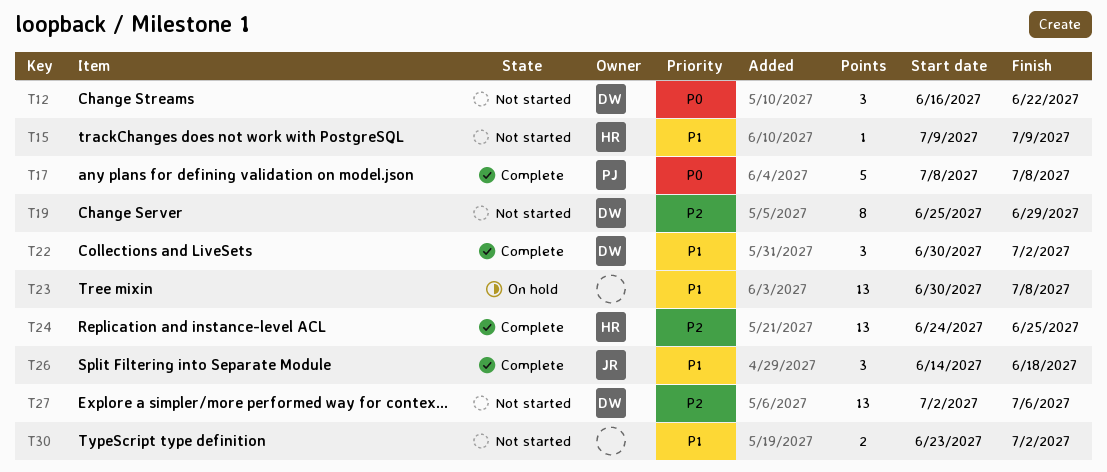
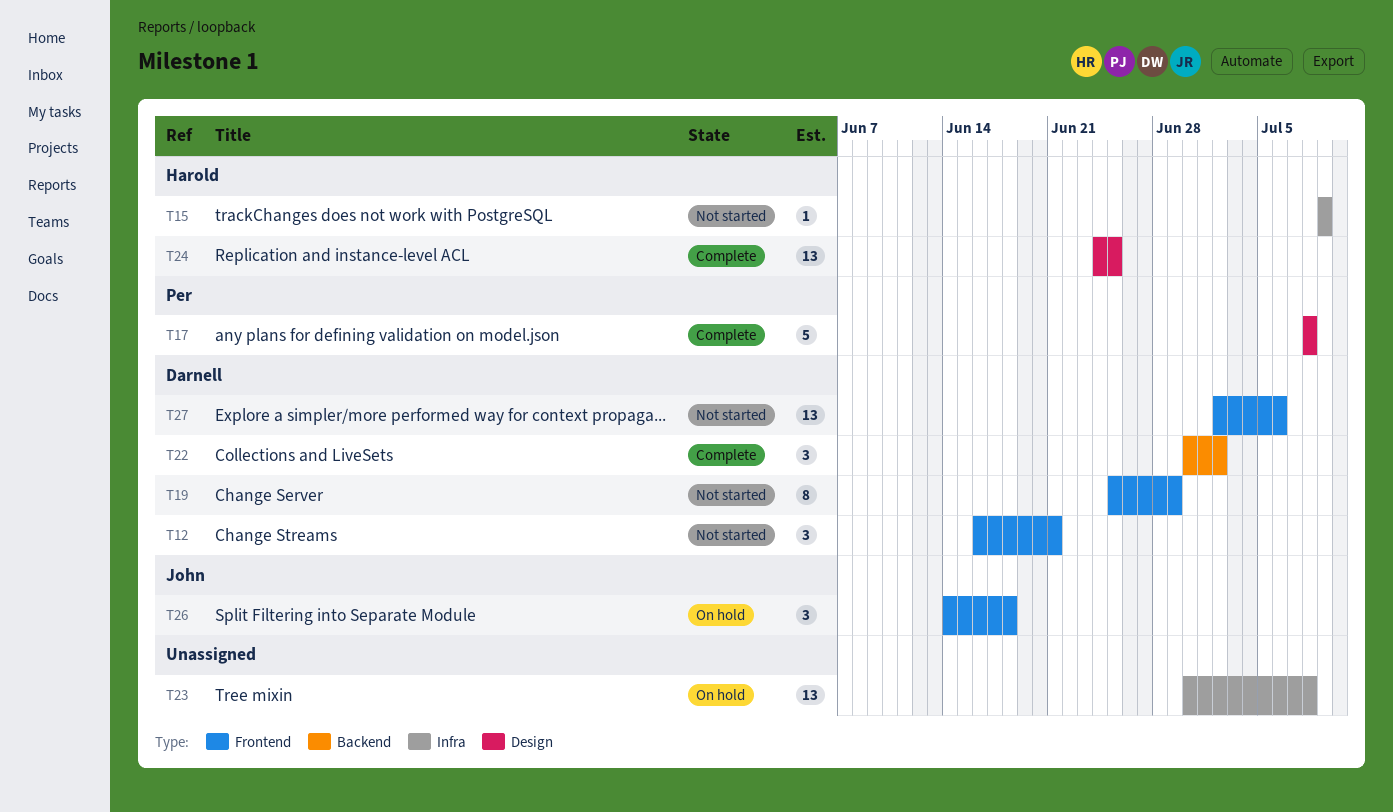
T12, due: Jun 22 -> Jun 21
T26, status: Complete -> On hold
T30: present -> none

